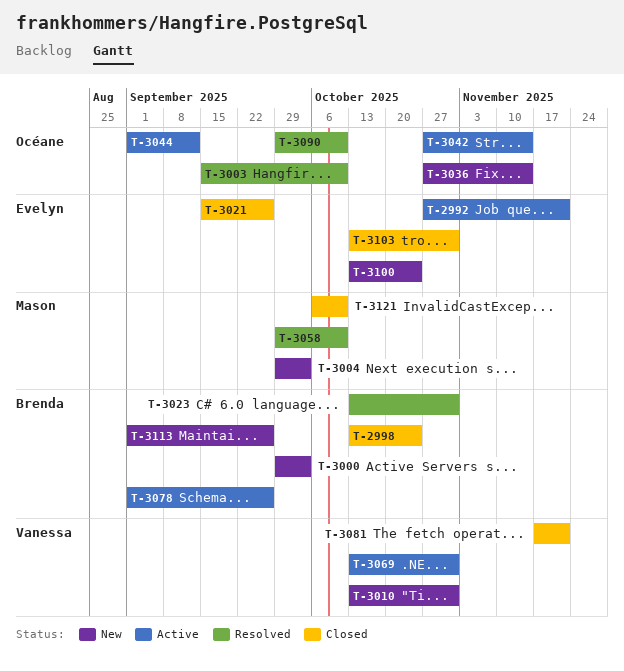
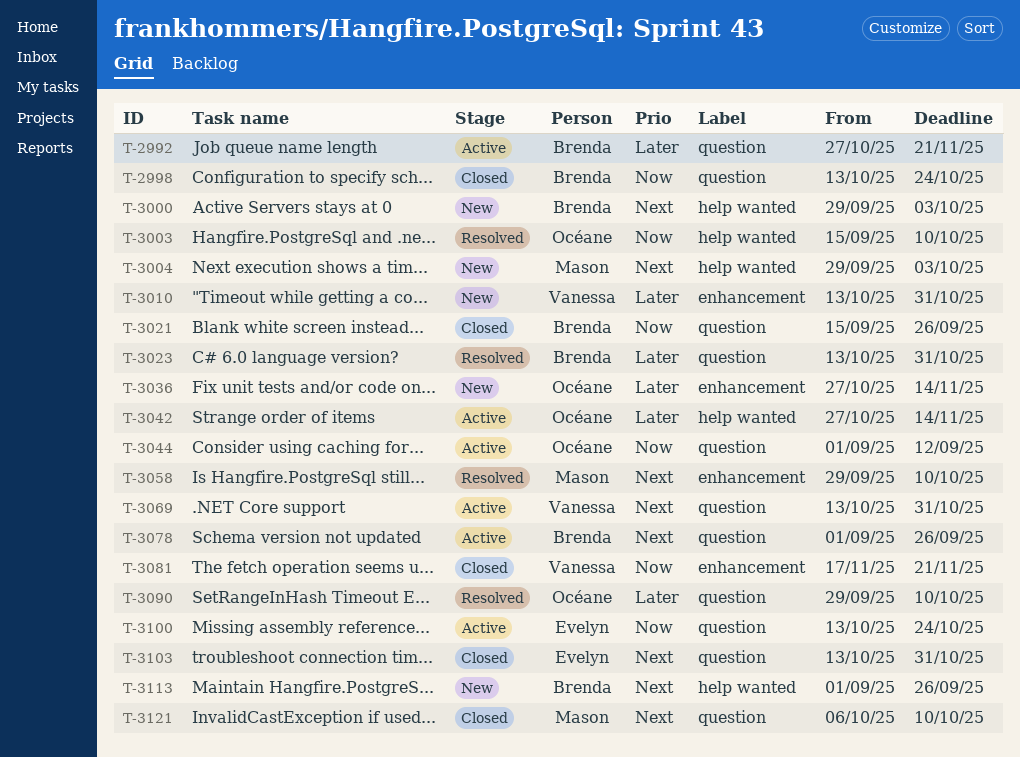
T-2992, owner: Evelyn -> Brenda
T-3021, owner: Evelyn -> Brenda
T-3100, status: New -> Active

